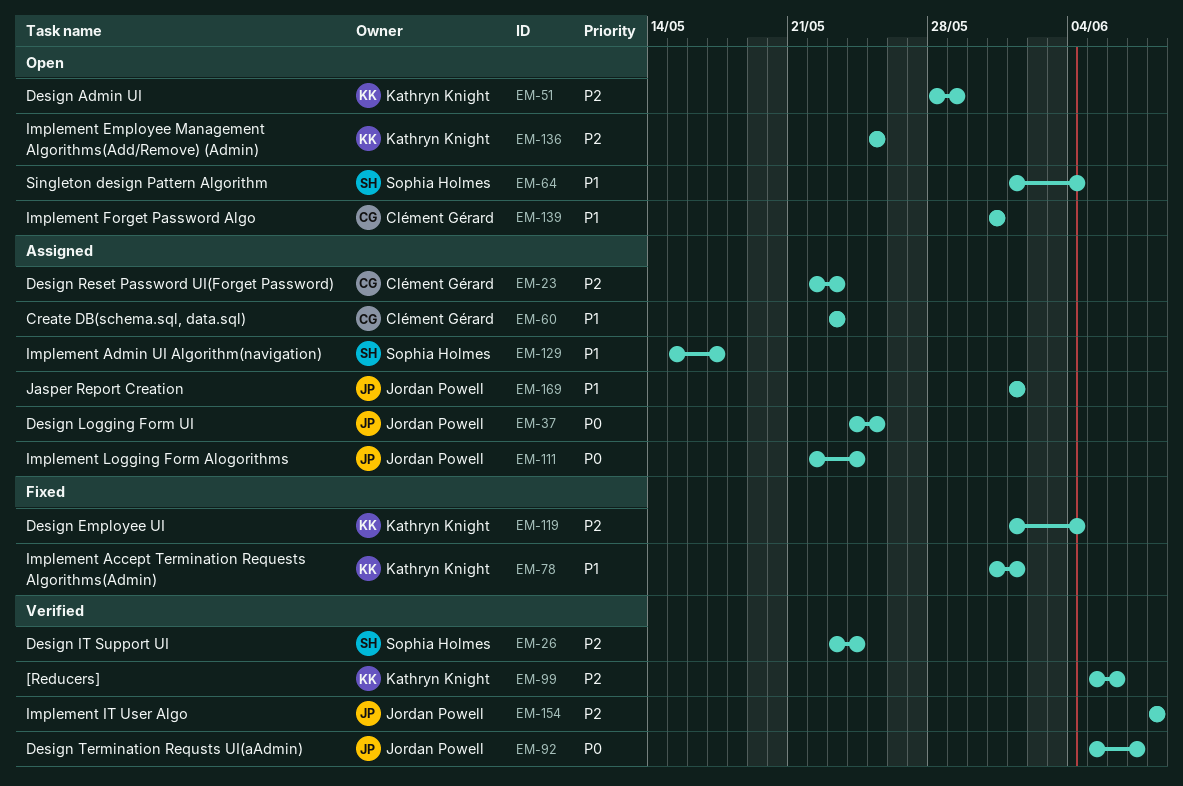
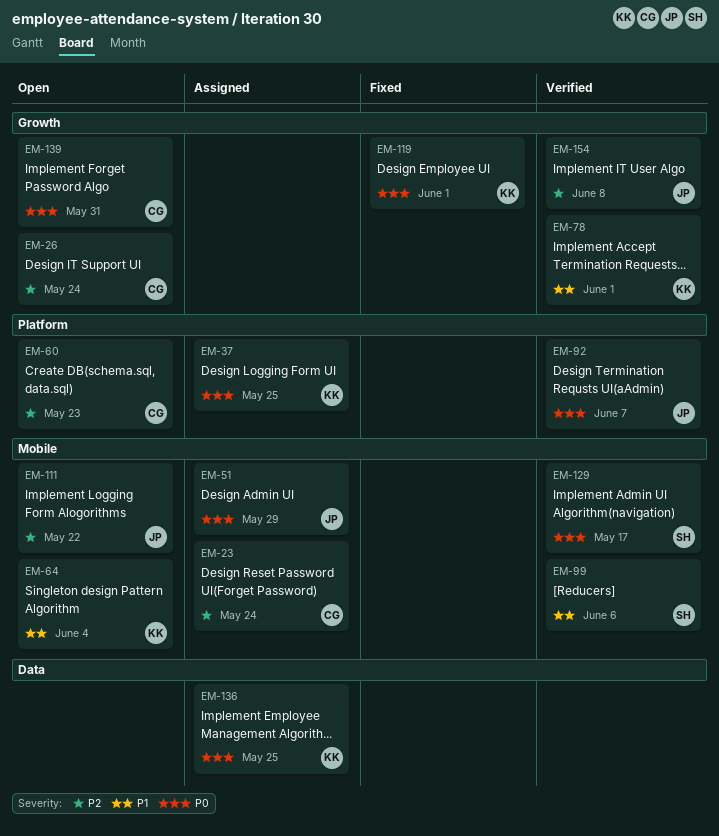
EM-23, due: May 23 -> May 24
EM-26, status: Verified -> Open
EM-26, owner: Sophia Holmes -> Clément Gérard
EM-37, owner: Jordan Powell -> Kathryn Knight
EM-51, status: Open -> Assigned
EM-51, owner: Kathryn Knight -> Jordan Powell
EM-51, priority: P2 -> P0
EM-60, status: Assigned -> Open
EM-60, priority: P1 -> P2
EM-64, owner: Sophia Holmes -> Kathryn Knight
EM-78, status: Fixed -> Verified
EM-99, owner: Kathryn Knight -> Sophia Holmes
EM-99, priority: P2 -> P1
EM-111, status: Assigned -> Open
EM-111, priority: P0 -> P2
EM-111, due: May 24 -> May 22
EM-119, priority: P2 -> P0
EM-119, due: Jun 4 -> Jun 1
EM-129, status: Assigned -> Verified
EM-129, priority: P1 -> P0
EM-136, status: Open -> Assigned
EM-136, priority: P2 -> P0
EM-139, priority: P1 -> P0
EM-169: present -> none

